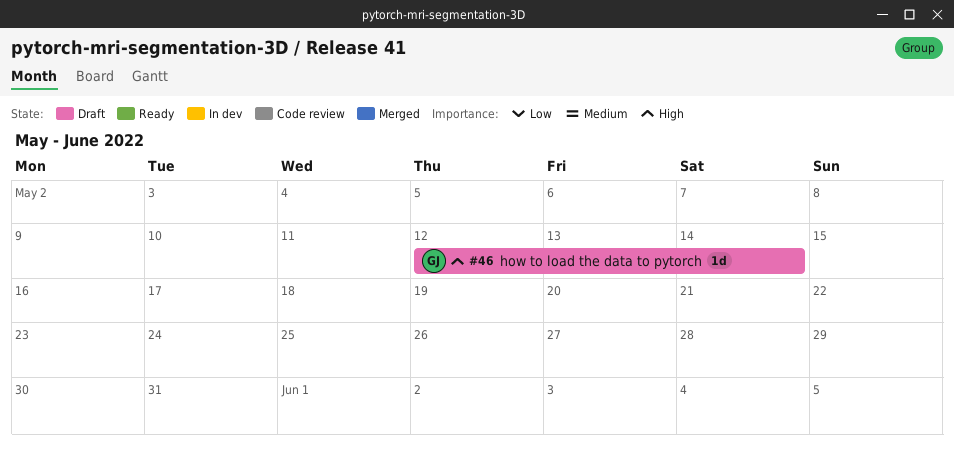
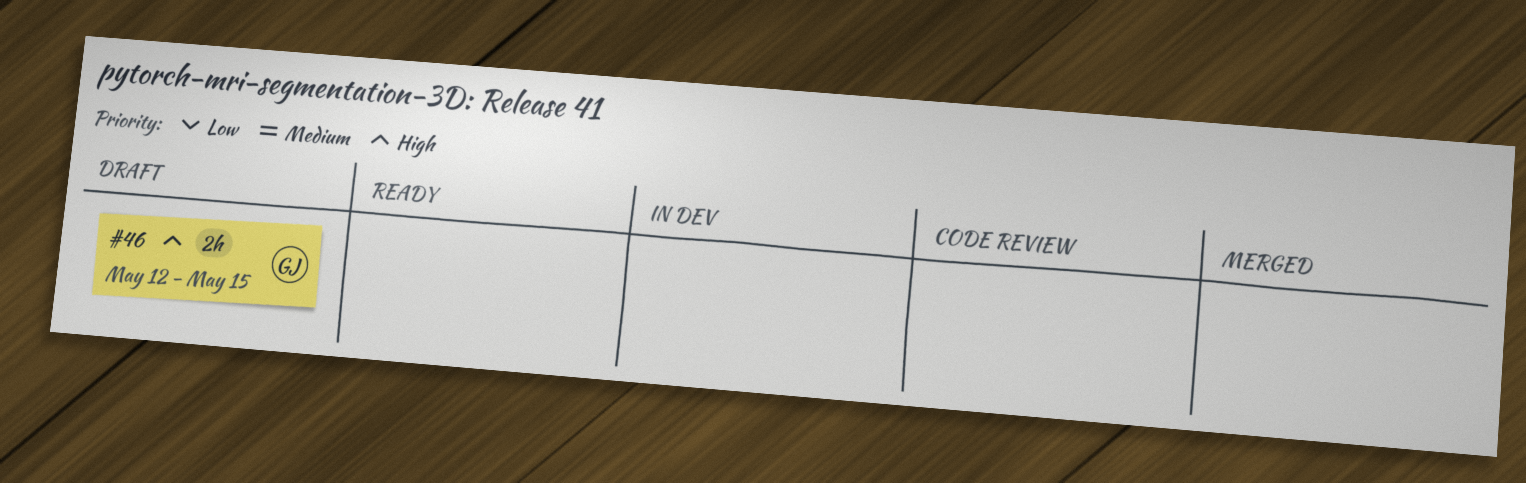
#46, estimate: 1d -> 2h
#46, due: May 14 -> May 15

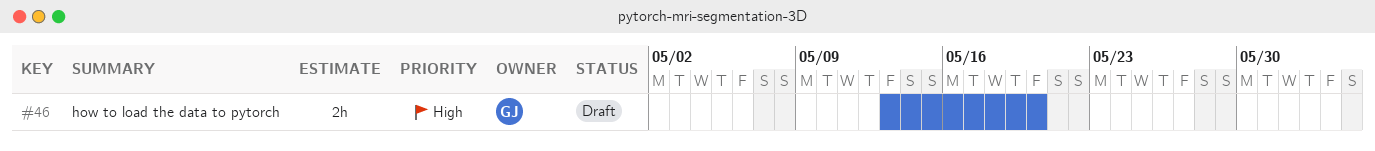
#46, start: May 12 -> May 13
#46, due: May 15 -> May 20

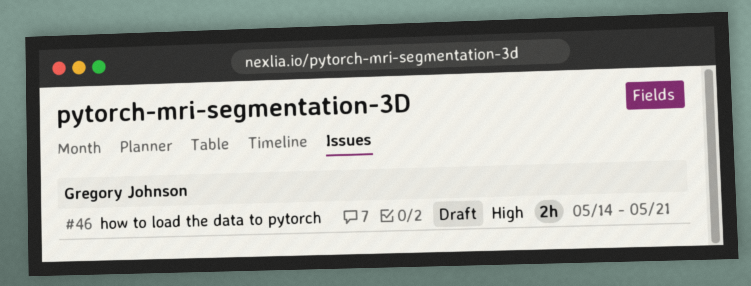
#46, start: May 13 -> May 14
#46, due: May 20 -> May 21

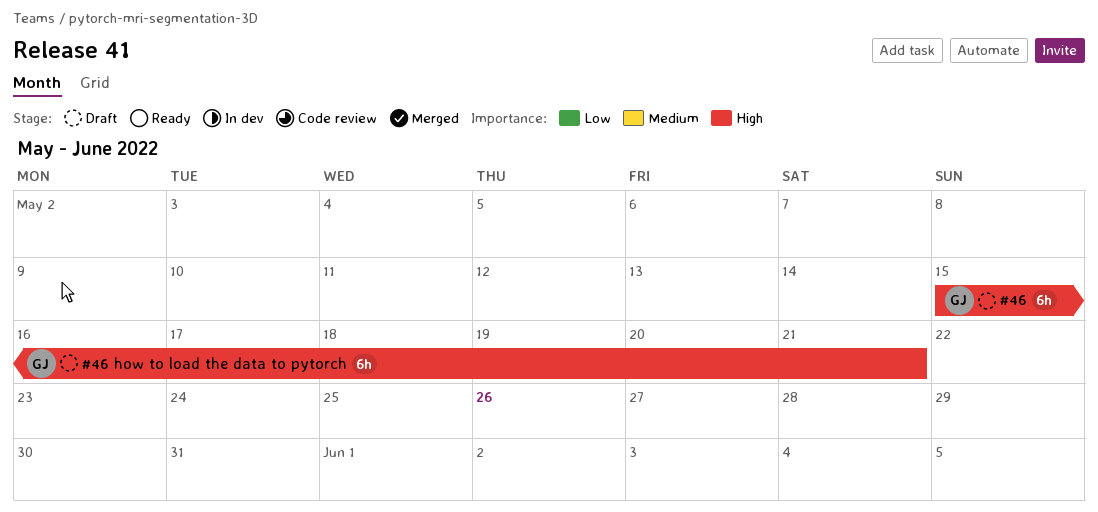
#46, estimate: 2h -> 6h
#46, start: May 14 -> May 15

